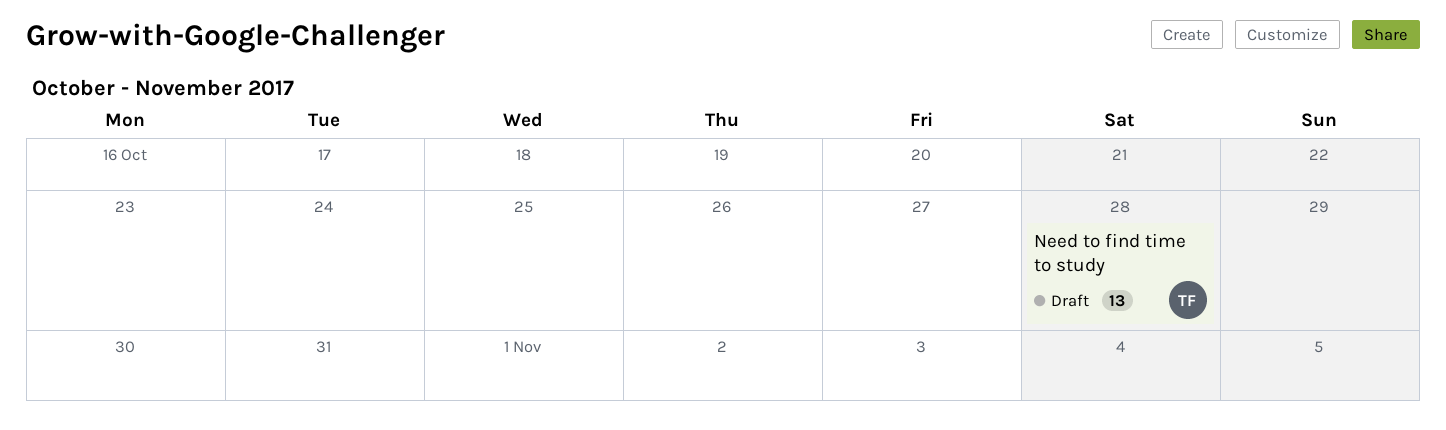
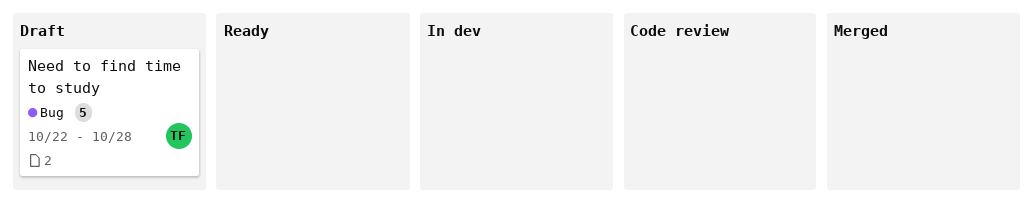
Need to find time to study, estimate: 13 -> 5

